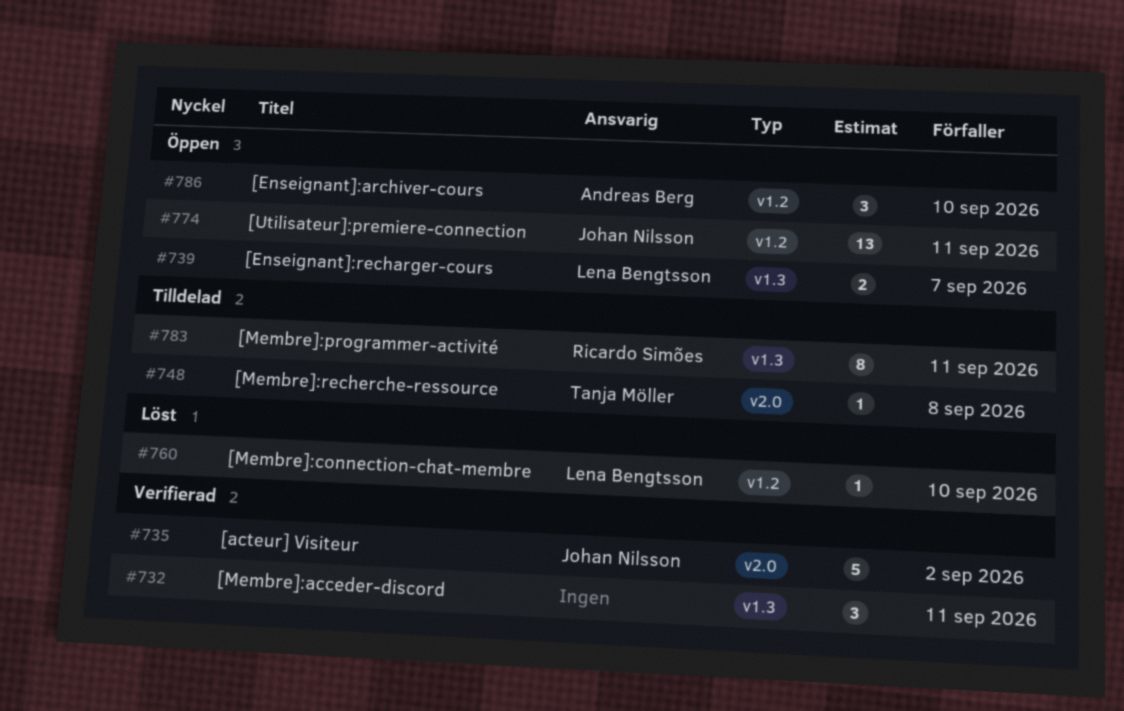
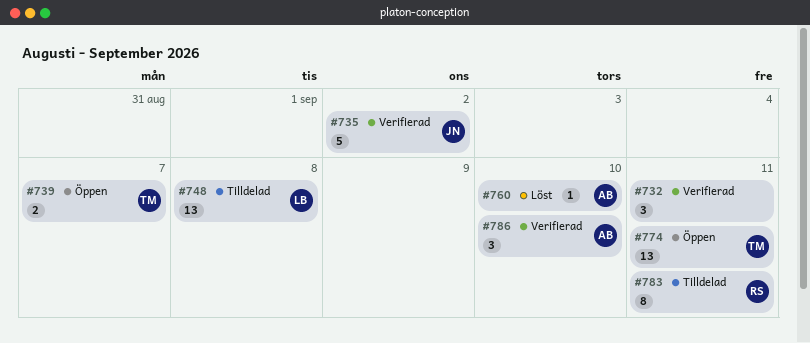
#739, owner: Lena Bengtsson -> Tanja Möller
#748, owner: Tanja Möller -> Lena Bengtsson
#748, estimate: 1 -> 13
#760, owner: Lena Bengtsson -> Andreas Berg
#774, owner: Johan Nilsson -> Tanja Möller
#786, status: Öppen -> Verifierad

